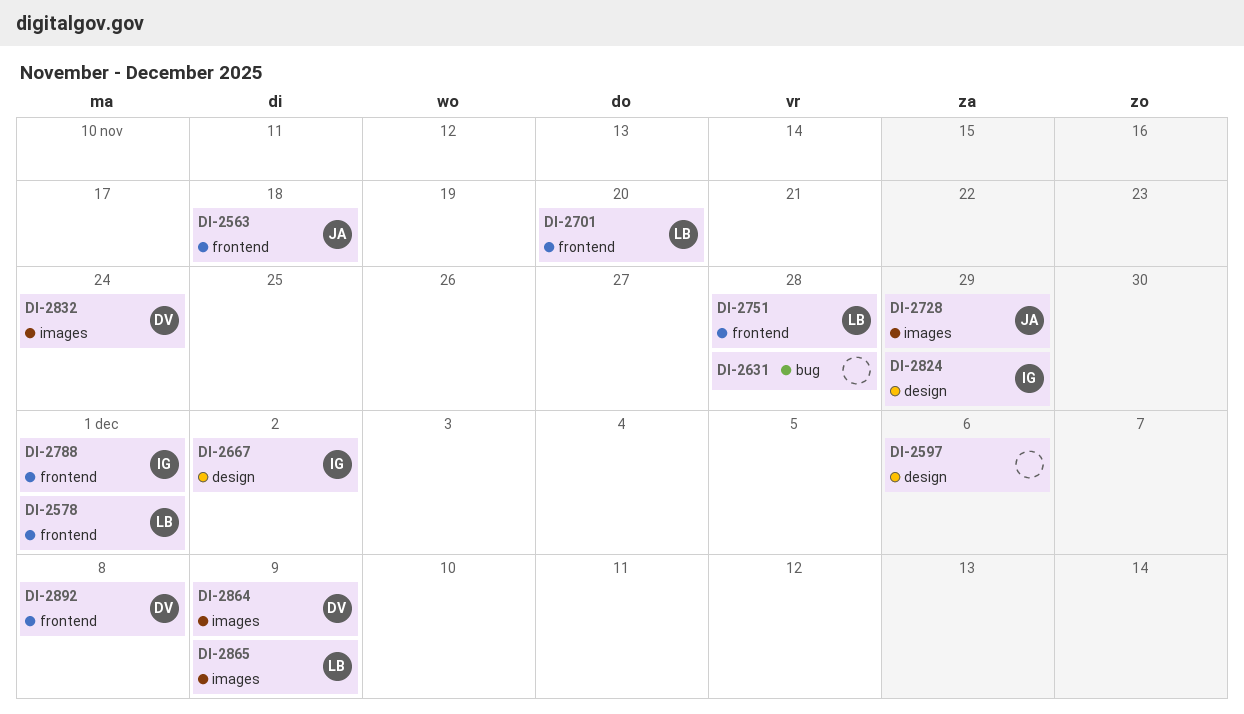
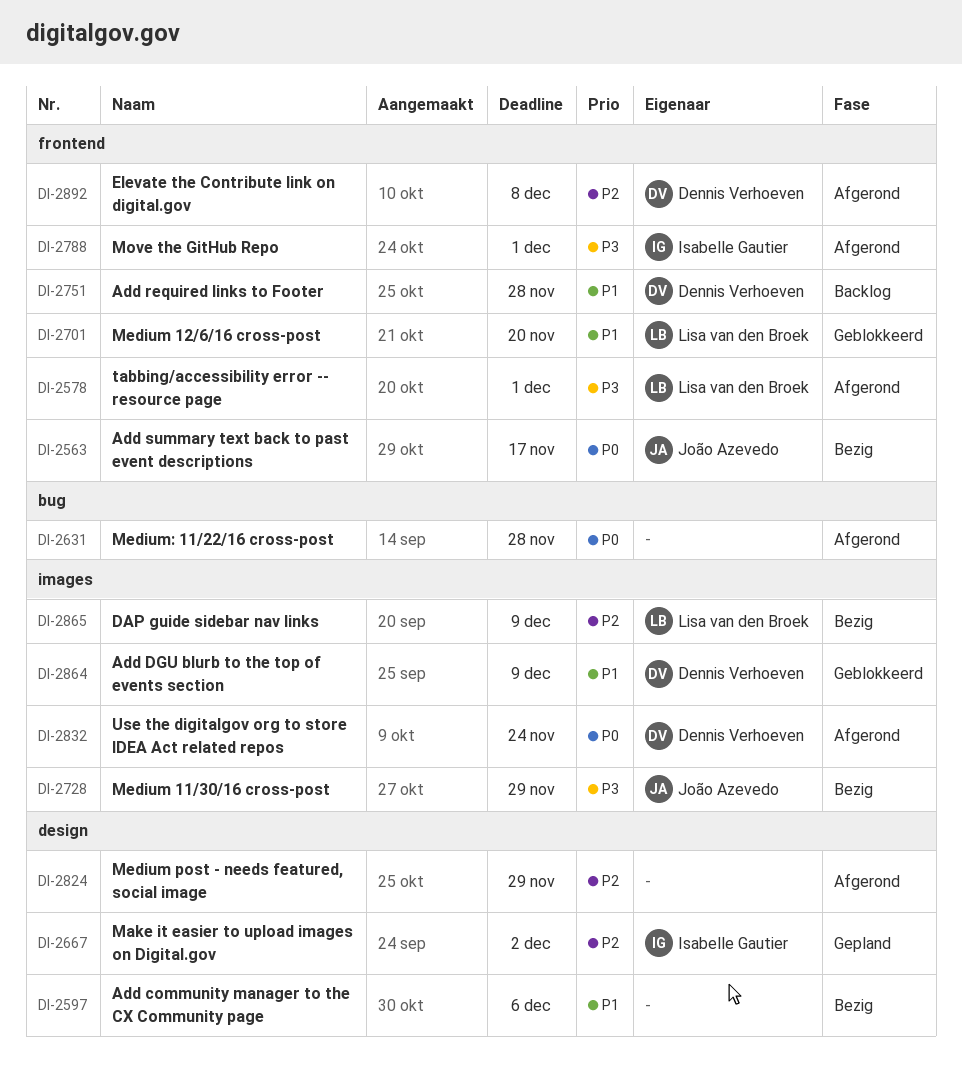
DI-2563, due: Nov 18 -> Nov 17
DI-2751, owner: Lisa van den Broek -> Dennis Verhoeven
DI-2824, owner: Isabelle Gautier -> none

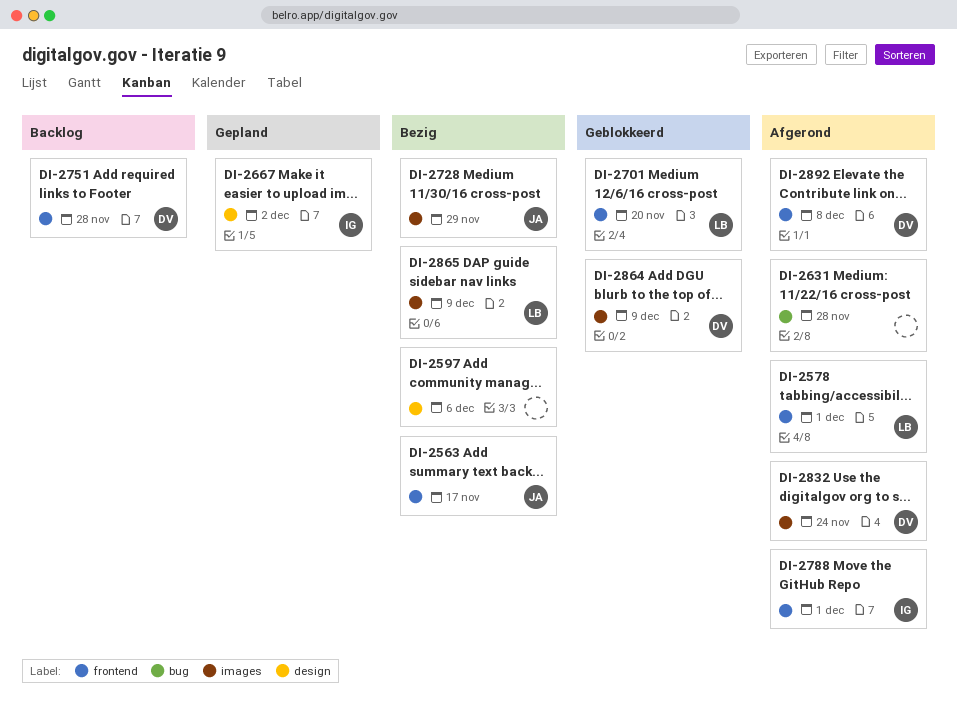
DI-2824: present -> none

